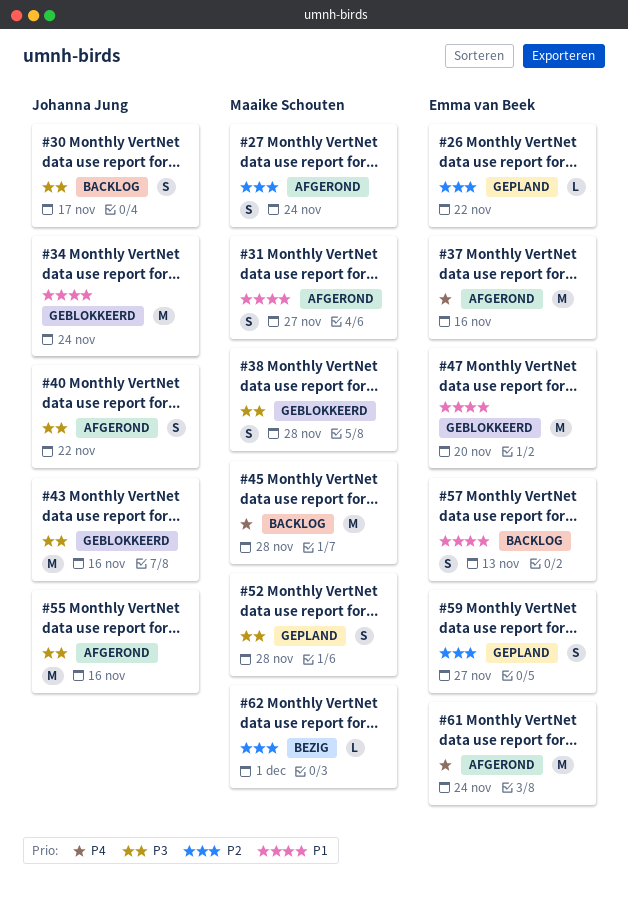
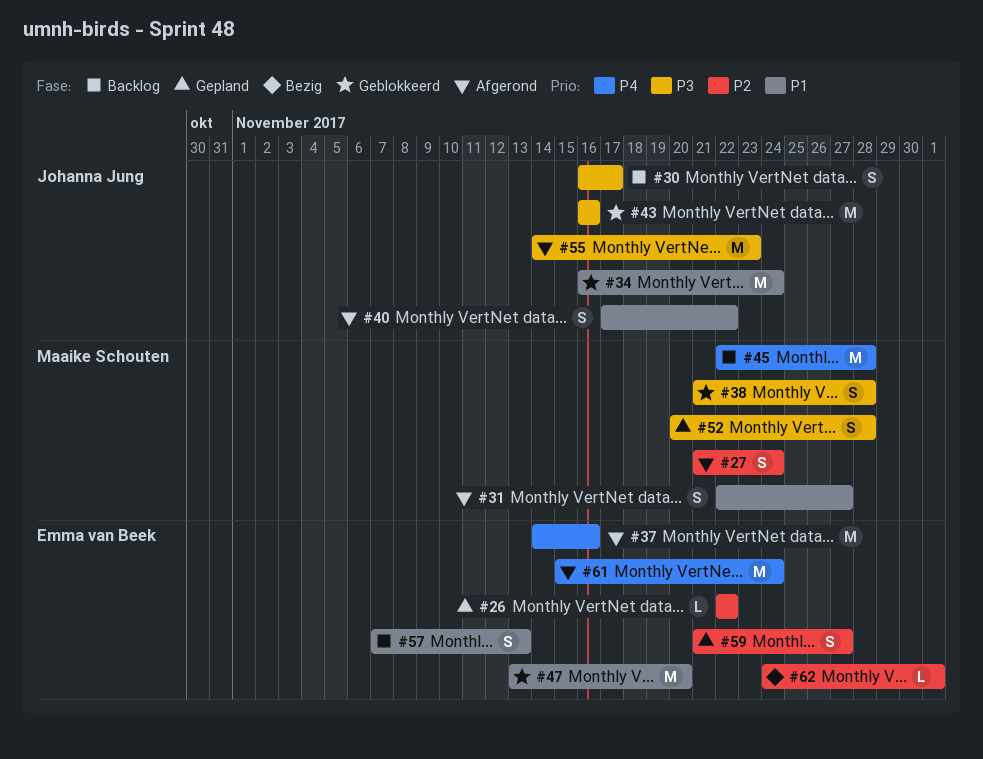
#40, priority: P3 -> P1
#55, due: Nov 16 -> Nov 23
#62, owner: Maaike Schouten -> Emma van Beek

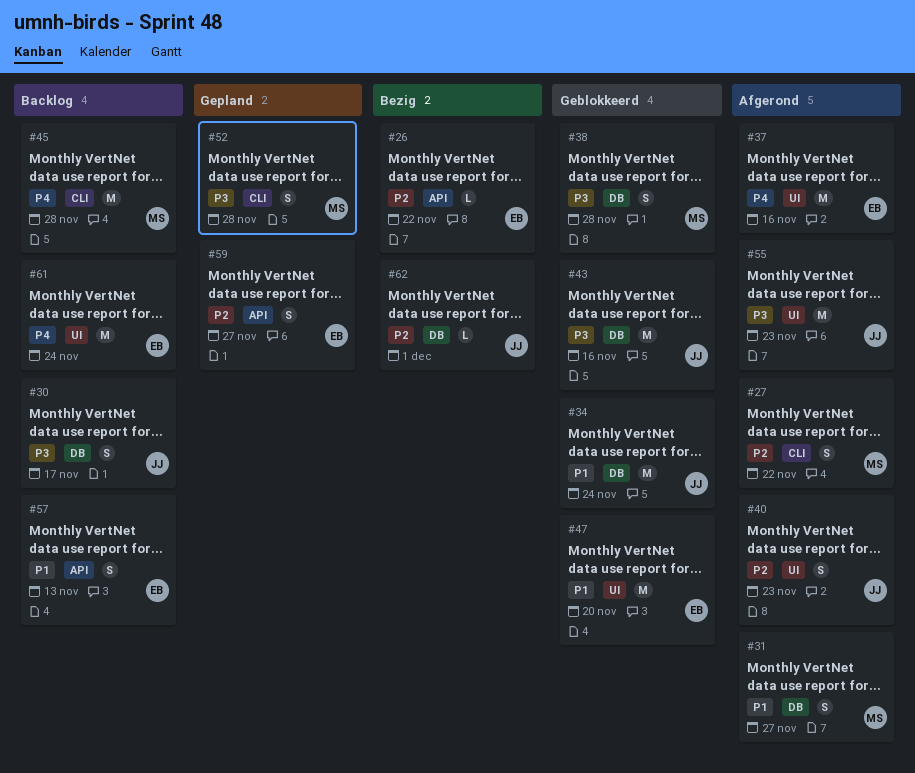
#26, status: Gepland -> Bezig
#27, due: Nov 24 -> Nov 22
#40, priority: P1 -> P2
#40, due: Nov 22 -> Nov 23
#61, status: Afgerond -> Backlog
#62, owner: Emma van Beek -> Johanna Jung

